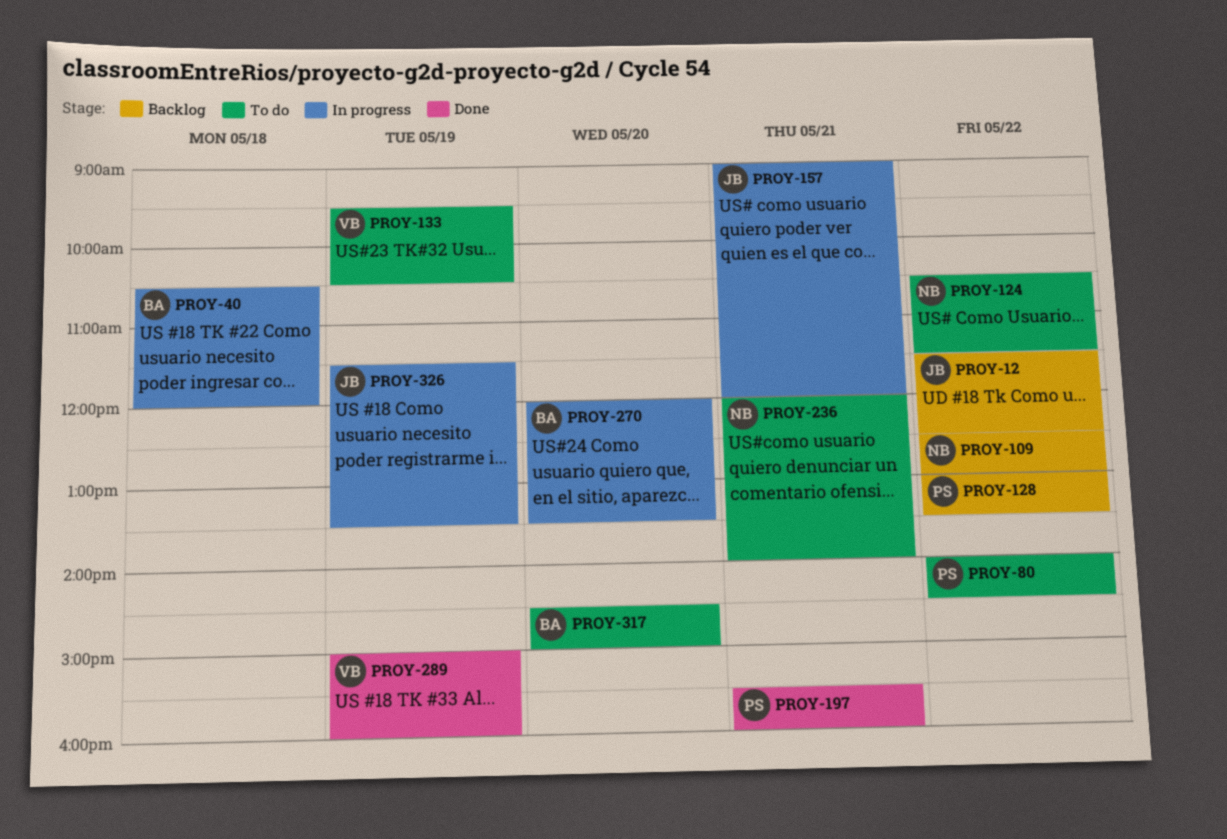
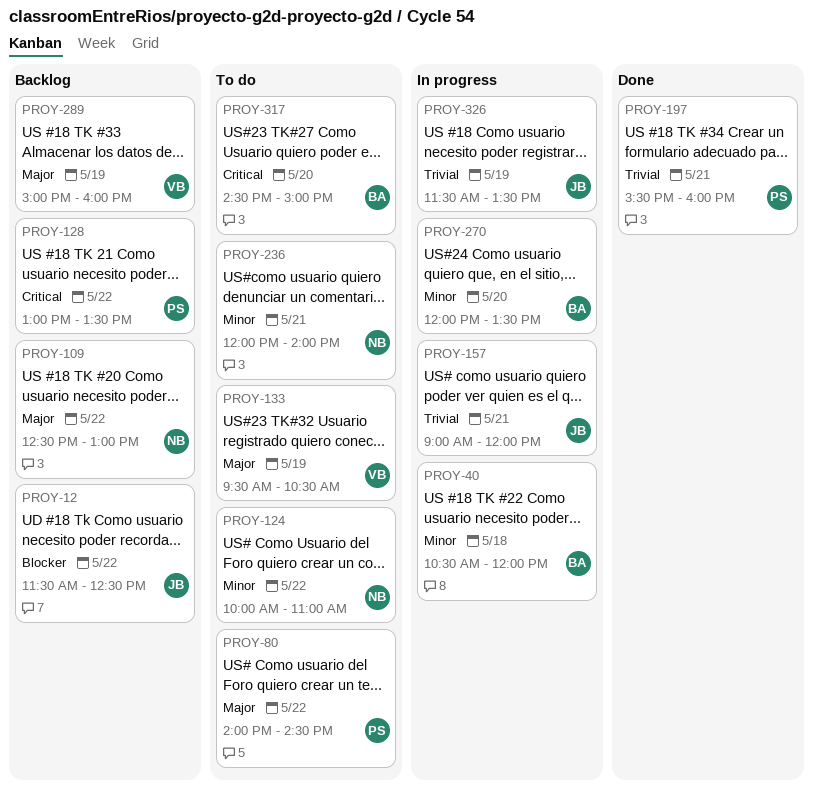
PROY-124, begins: 10:30 -> 10:00
PROY-124, ends: 11:30 -> 11:00
PROY-289, status: Done -> Backlog

